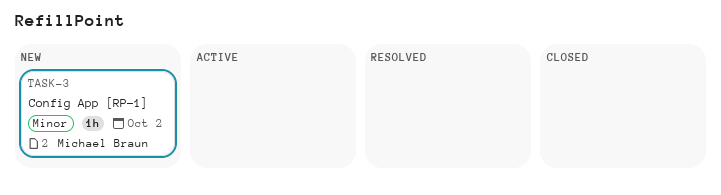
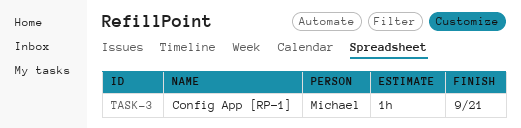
TASK-3, due: Oct 2 -> Sep 21

